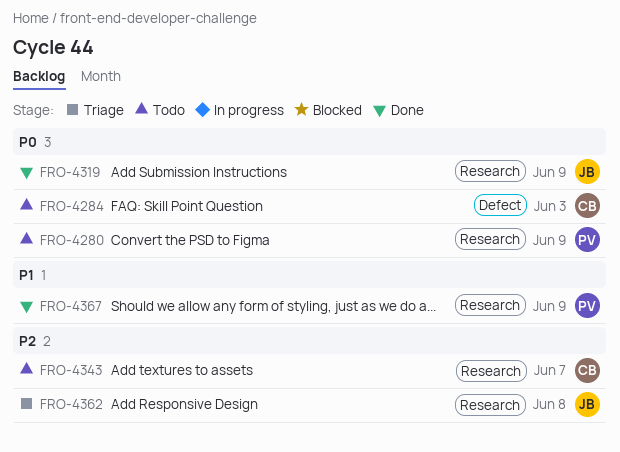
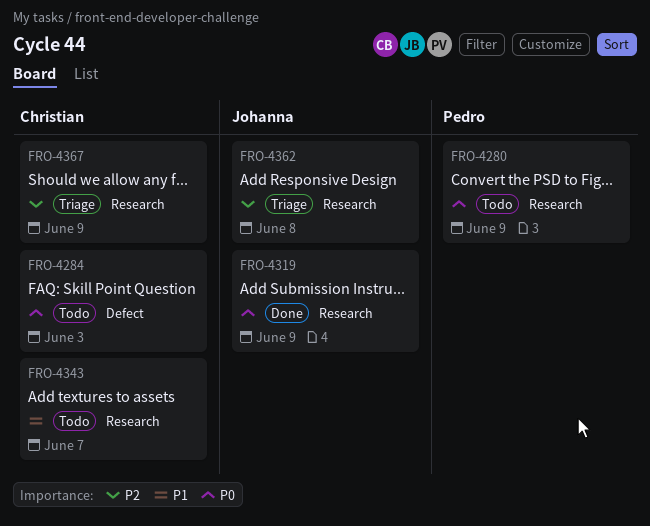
FRO-4343, priority: P2 -> P1
FRO-4367, status: Done -> Triage
FRO-4367, owner: Pedro -> Christian
FRO-4367, priority: P1 -> P2

